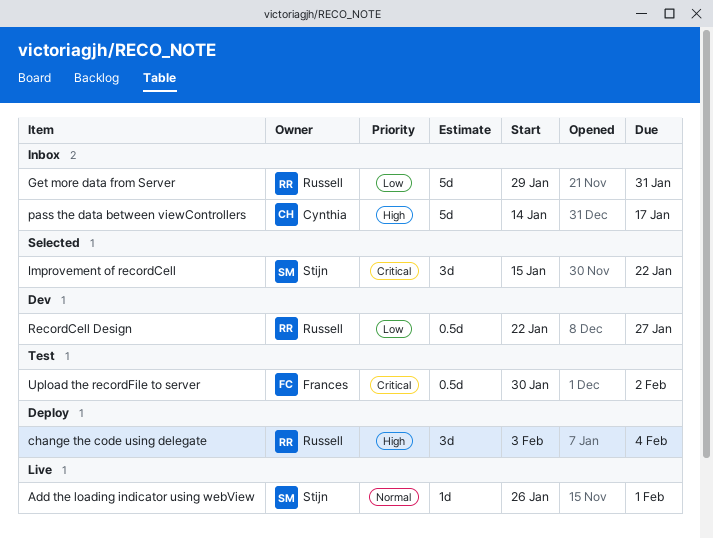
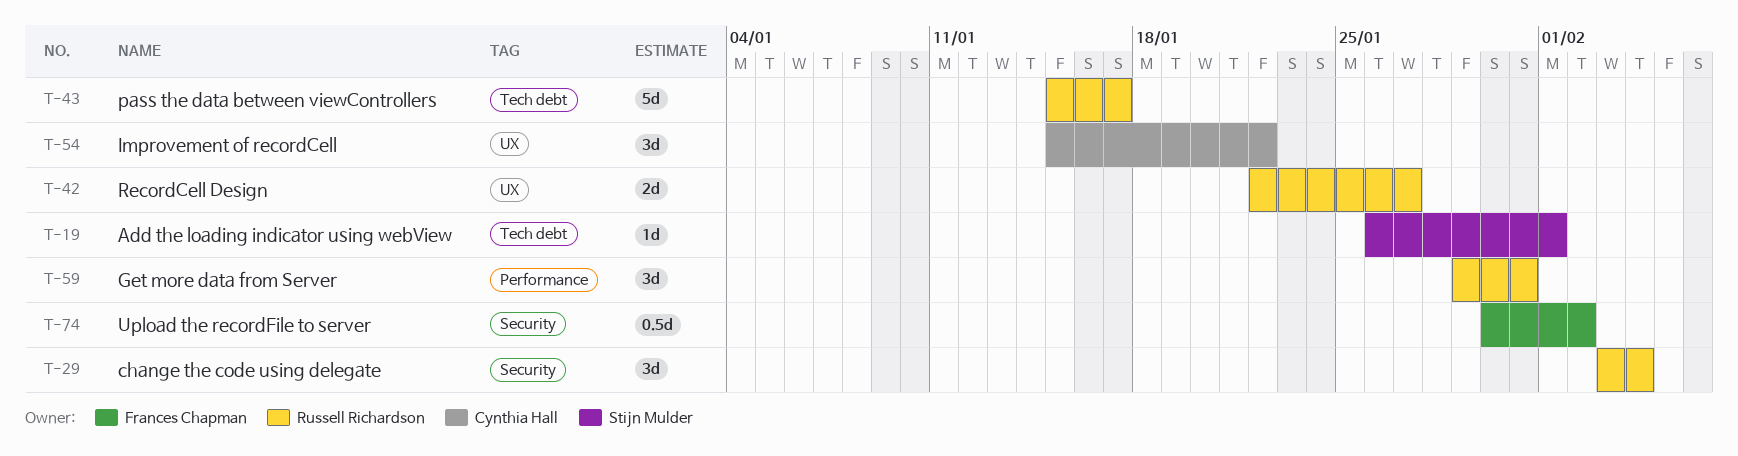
Get more data from Server, estimate: 5d -> 3d
Improvement of recordCell, owner: Stijn Mulder -> Cynthia Hall
pass the data between viewControllers, owner: Cynthia Hall -> Russell Richardson
pass the data between viewControllers, start: Jan 14 -> Jan 15
RecordCell Design, estimate: 0.5d -> 2d

